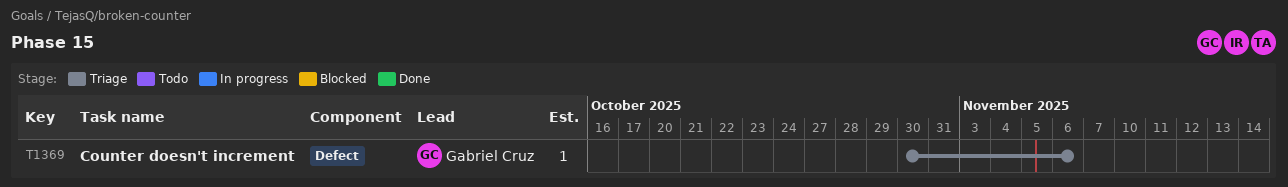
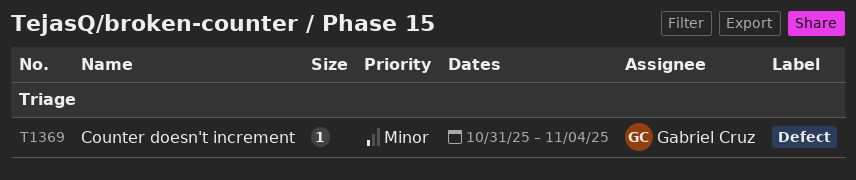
T1369, start: Oct 30 -> Oct 31
T1369, due: Nov 6 -> Nov 4

